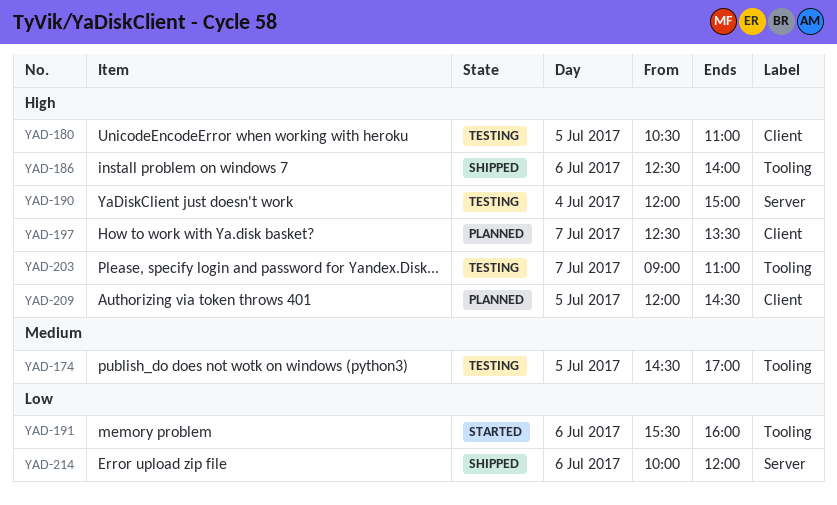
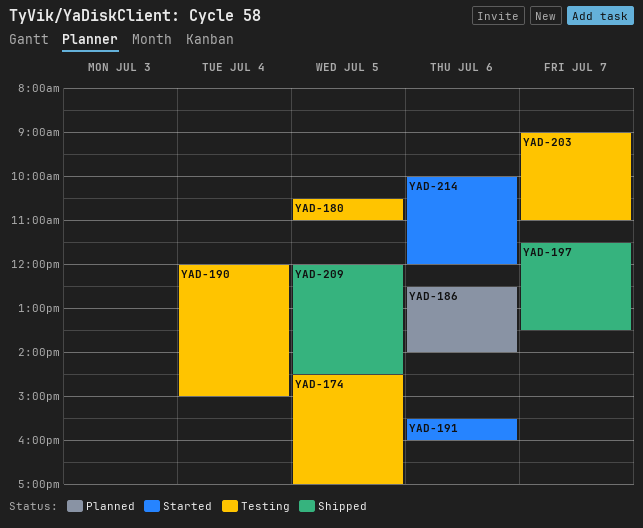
YAD-186, status: Shipped -> Planned
YAD-197, status: Planned -> Shipped
YAD-197, begins: 12:30 -> 11:30
YAD-209, status: Planned -> Shipped
YAD-214, status: Shipped -> Started

